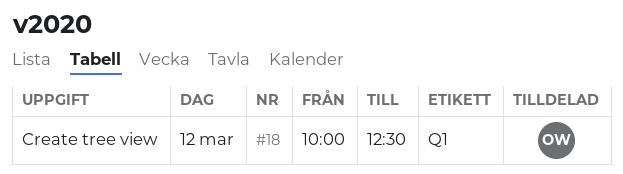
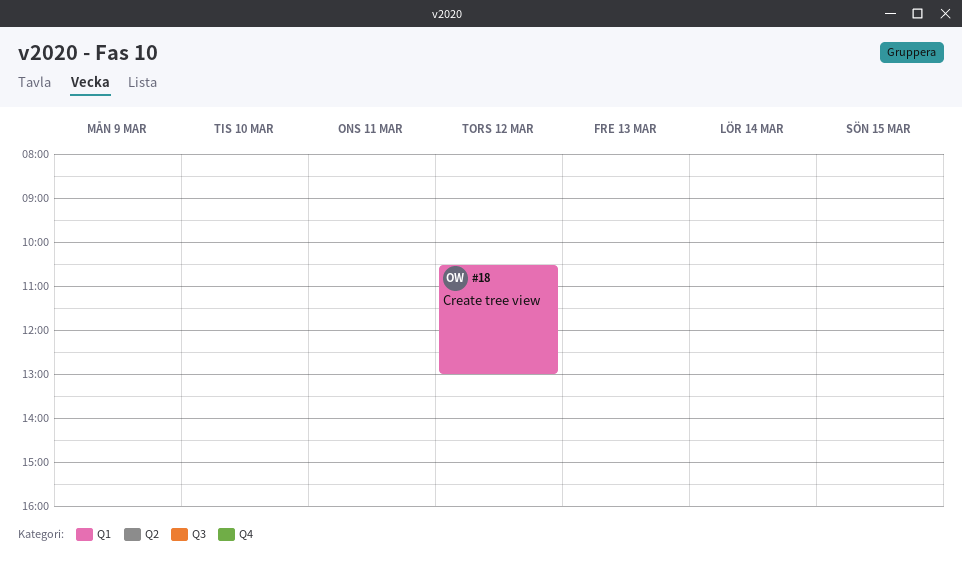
#18, begins: 10:00 -> 10:30
#18, ends: 12:30 -> 13:00

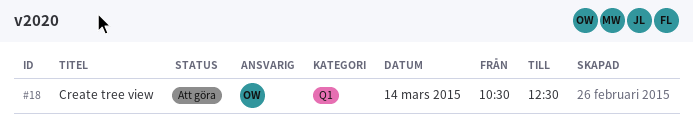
#18, day: Mar 12 -> Mar 14
#18, ends: 13:00 -> 12:30

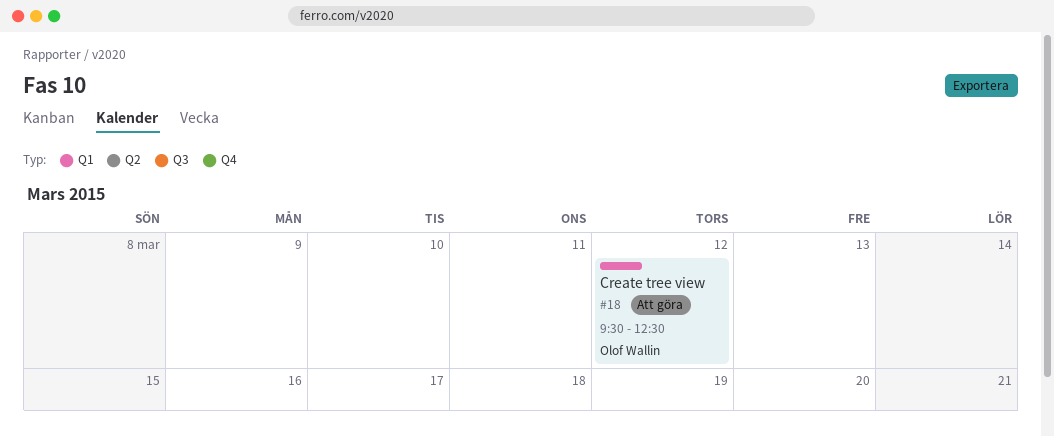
#18, day: Mar 14 -> Mar 12
#18, begins: 10:30 -> 09:30

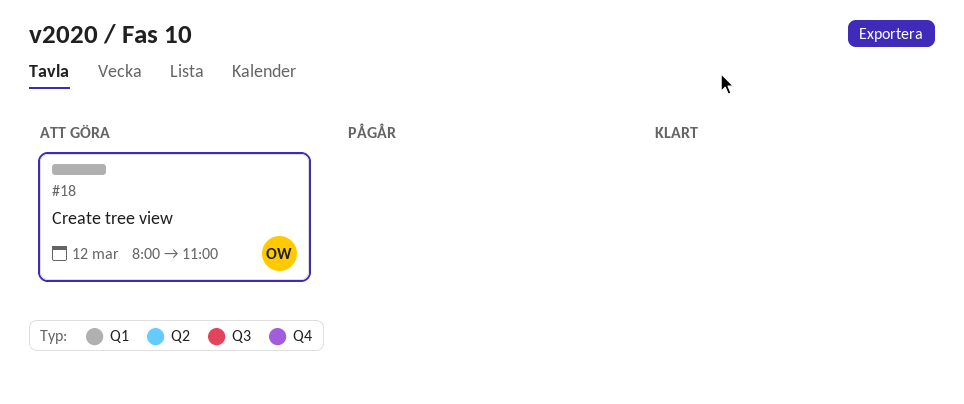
#18, begins: 09:30 -> 08:00
#18, ends: 12:30 -> 11:00

